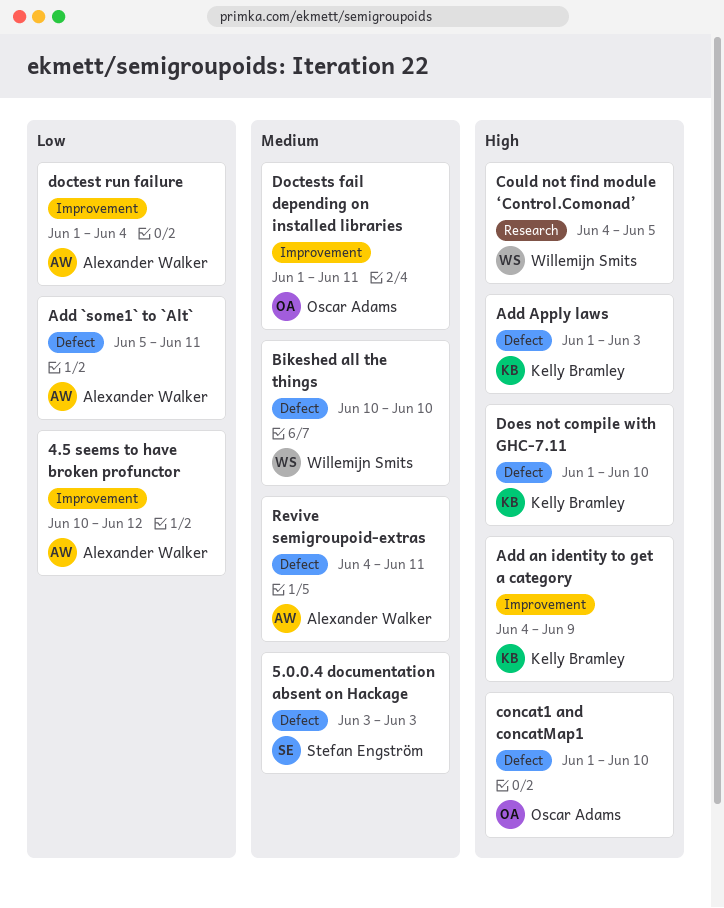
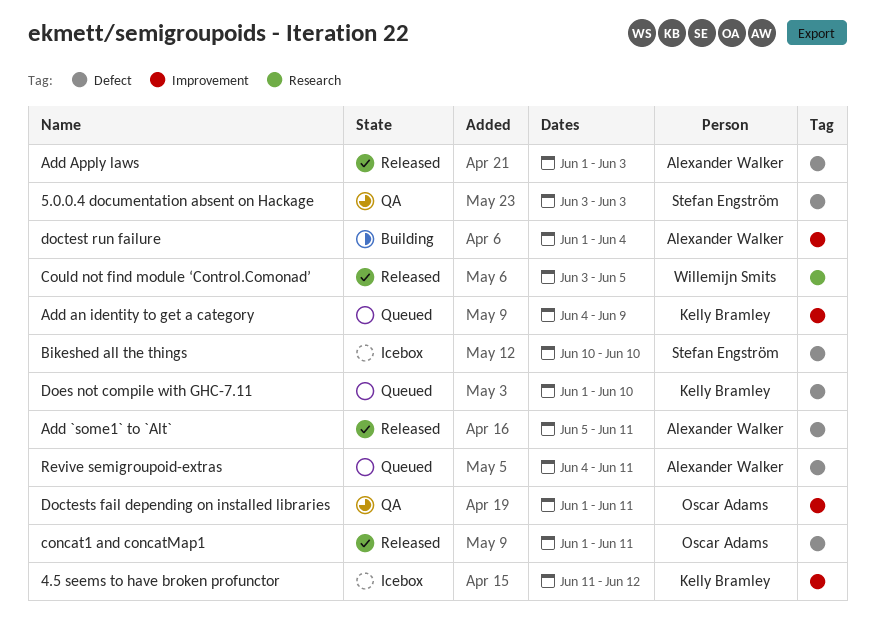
4.5 seems to have broken profunctor, owner: Alexander Walker -> Kelly Bramley
4.5 seems to have broken profunctor, start: Jun 10 -> Jun 11
Add Apply laws, owner: Kelly Bramley -> Alexander Walker
Bikeshed all the things, owner: Willemijn Smits -> Stefan Engström
concat1 and concatMap1, due: Jun 10 -> Jun 11
Could not find module ‘Control.Comonad’, start: Jun 4 -> Jun 3

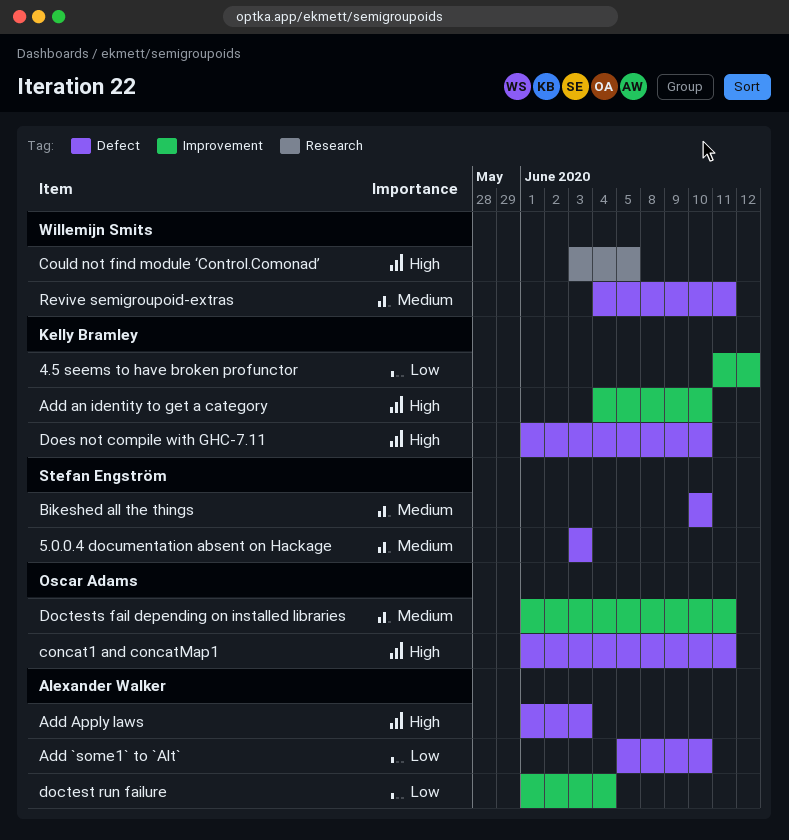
Add `some1` to `Alt`, due: Jun 11 -> Jun 10
Add an identity to get a category, due: Jun 9 -> Jun 10
Revive semigroupoid-extras, owner: Alexander Walker -> Willemijn Smits

